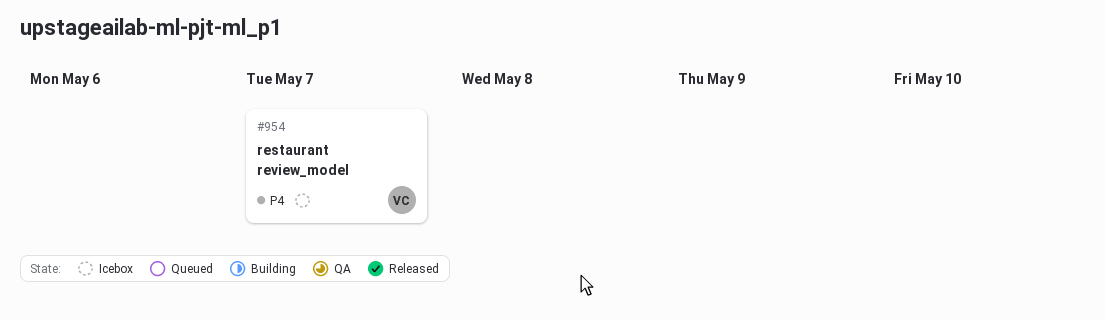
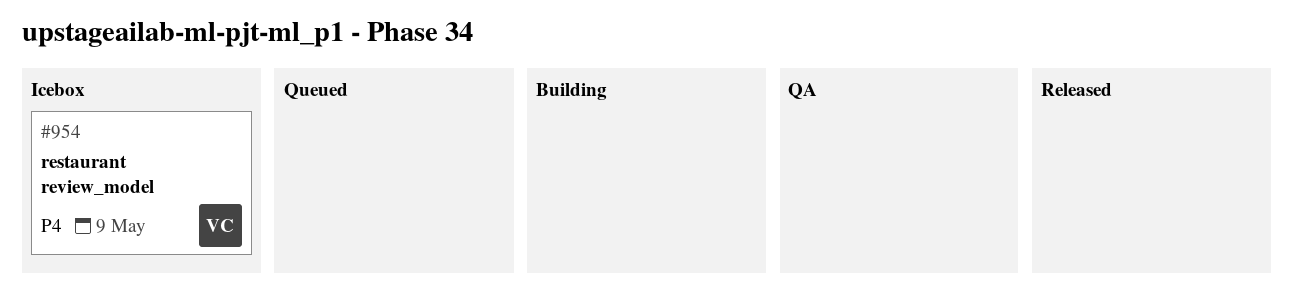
#954, due: May 7 -> May 9

